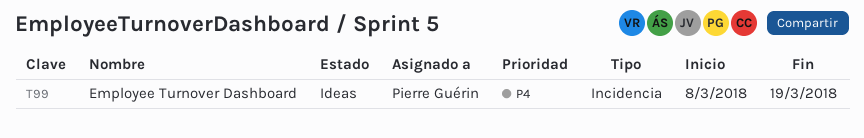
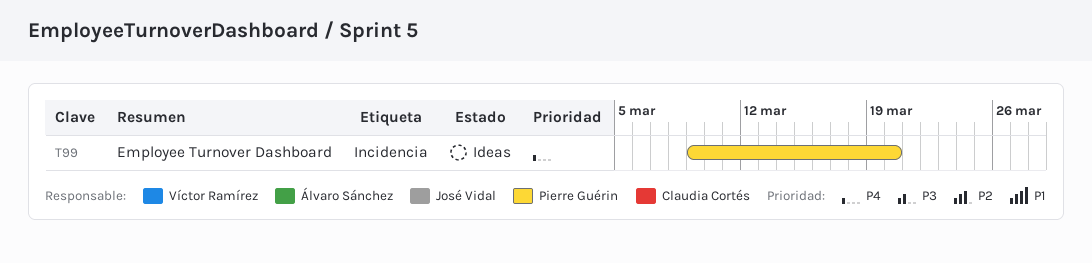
T99, start: Mar 8 -> Mar 9
T99, due: Mar 19 -> Mar 20

